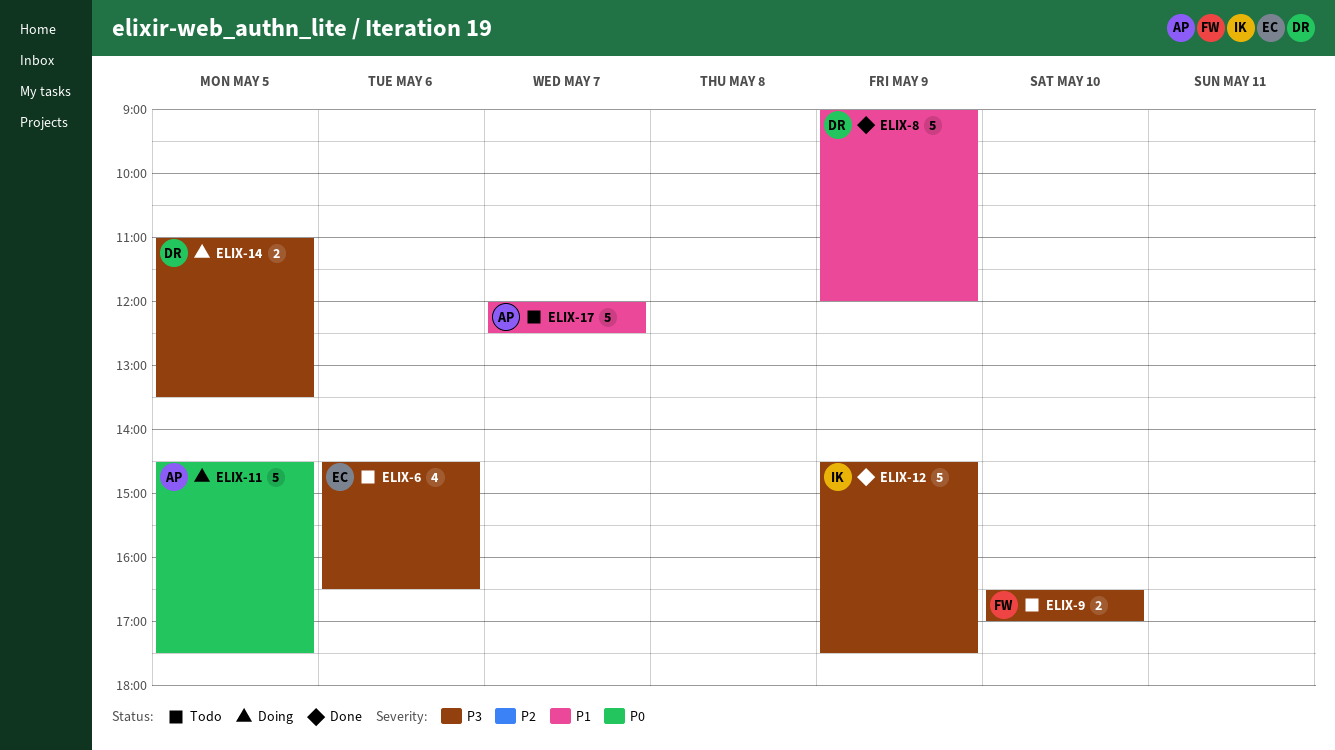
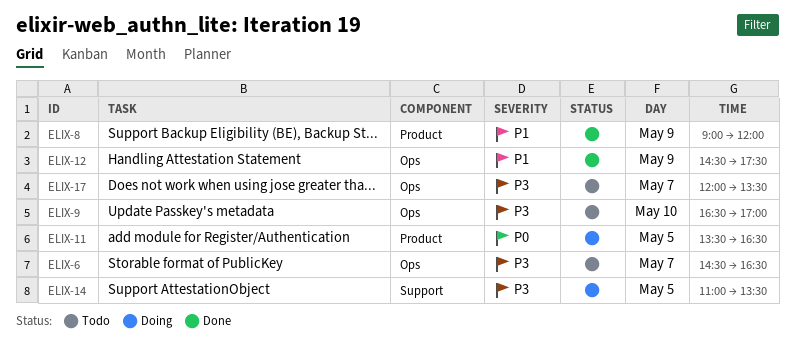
ELIX-6, day: May 6 -> May 7
ELIX-11, begins: 14:30 -> 13:30
ELIX-11, ends: 17:30 -> 16:30
ELIX-12, priority: P3 -> P1
ELIX-17, priority: P1 -> P3
ELIX-17, ends: 12:30 -> 13:30

